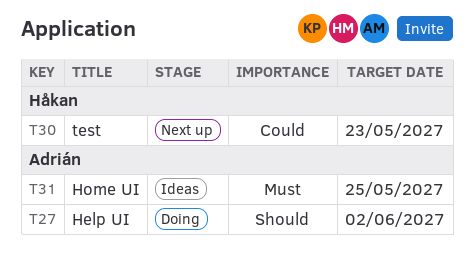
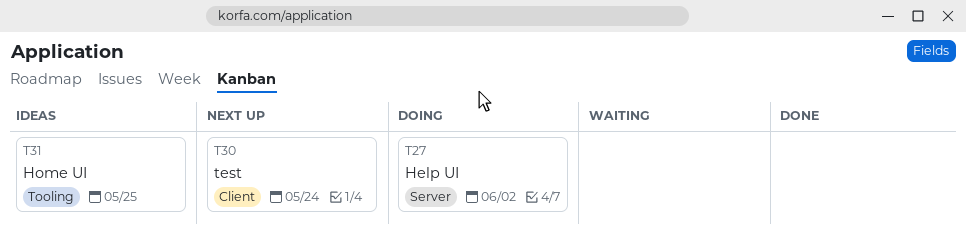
T30, due: May 23 -> May 24

